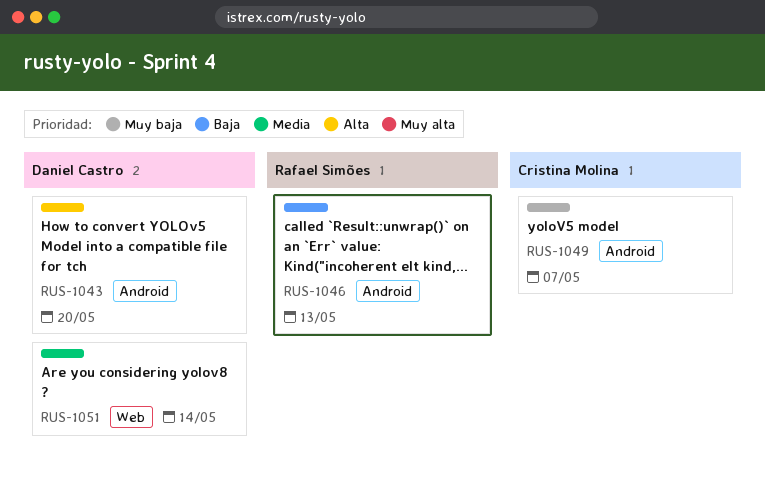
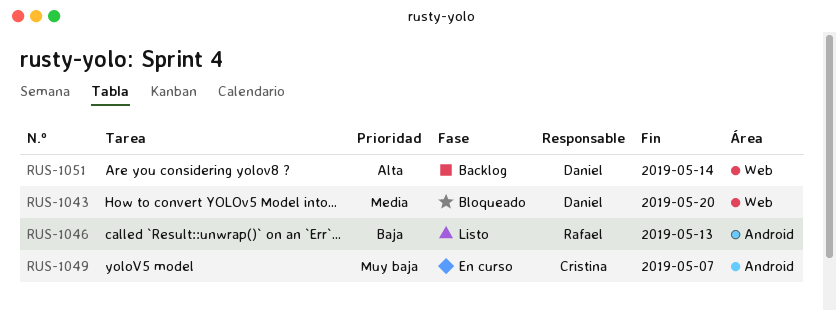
RUS-1043, priority: Alta -> Media
RUS-1043, label: Android -> Web
RUS-1051, priority: Media -> Alta

